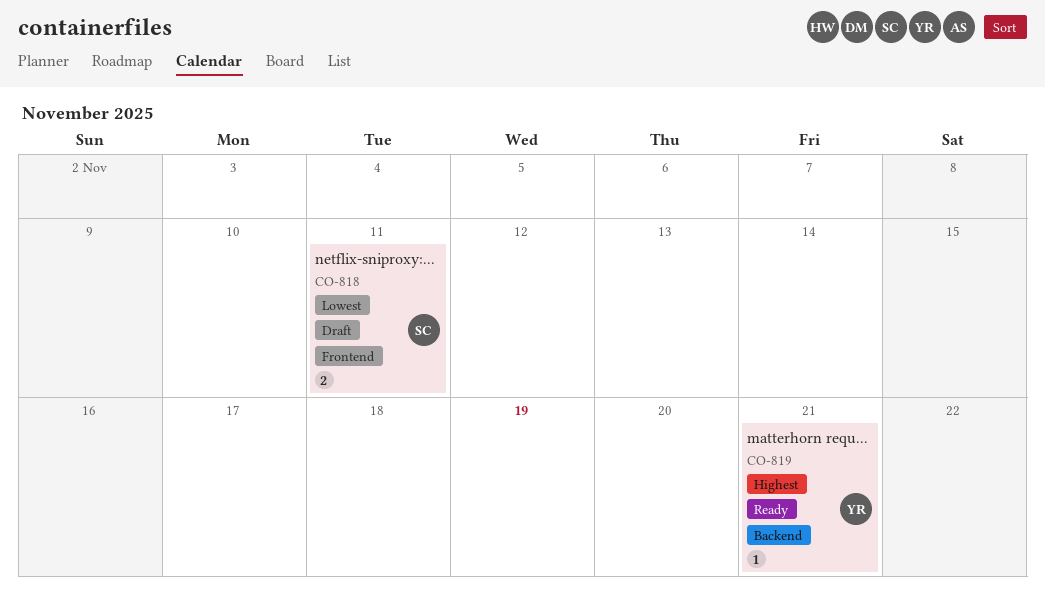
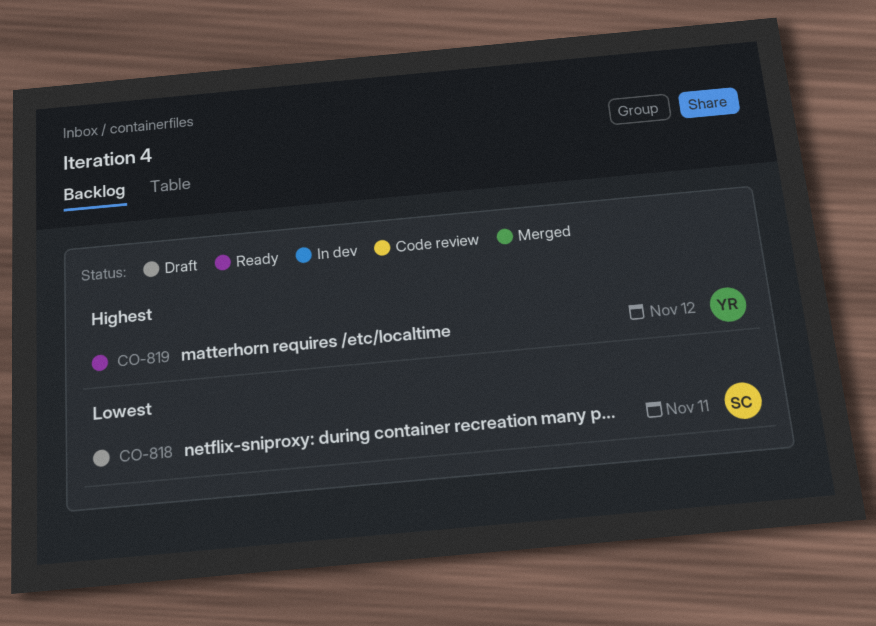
CO-819, due: Nov 21 -> Nov 12

